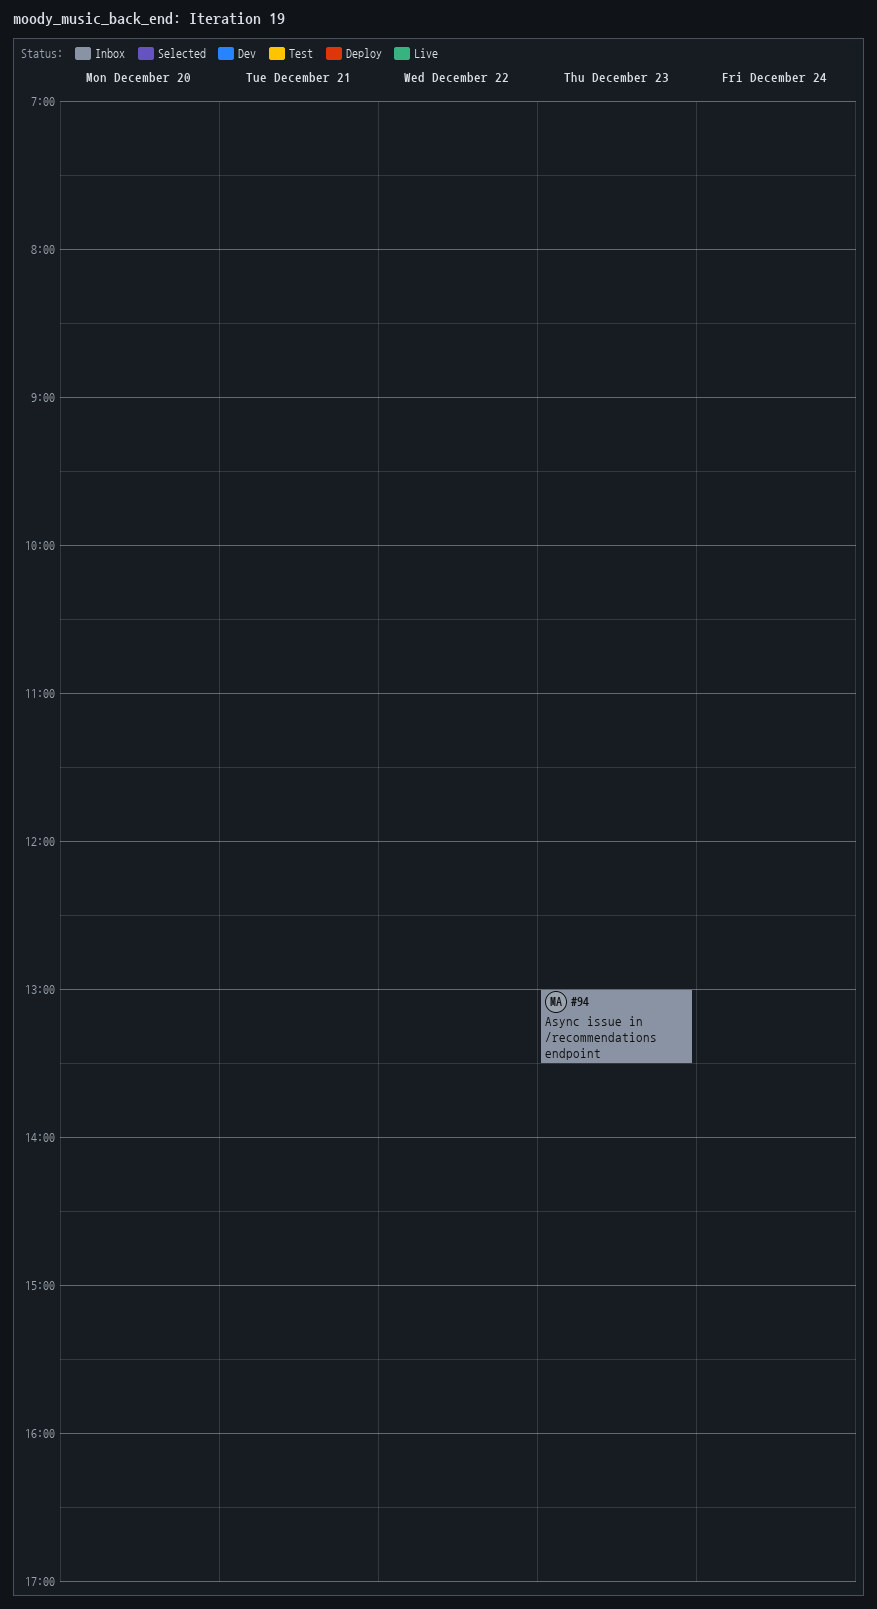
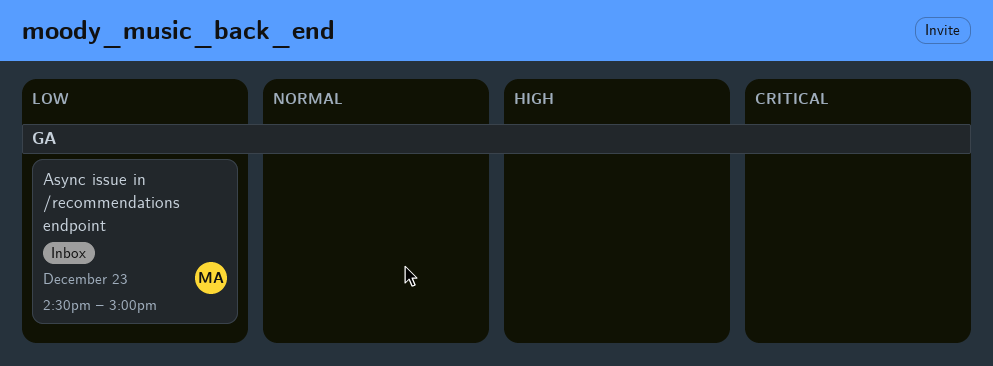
Async issue in /recommendations endpoint, begins: 13:00 -> 14:30
Async issue in /recommendations endpoint, ends: 13:30 -> 15:00

